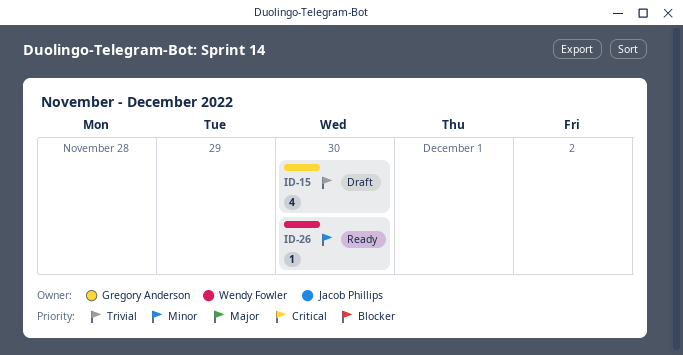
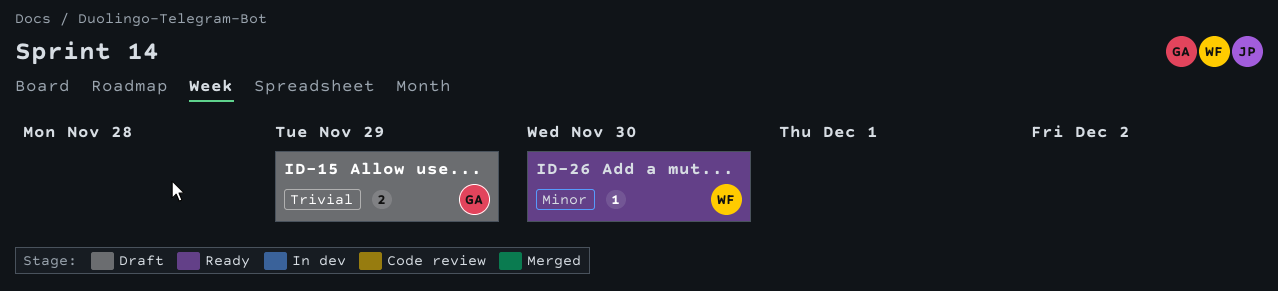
ID-15, estimate: 4 -> 2
ID-15, due: Nov 30 -> Nov 29

